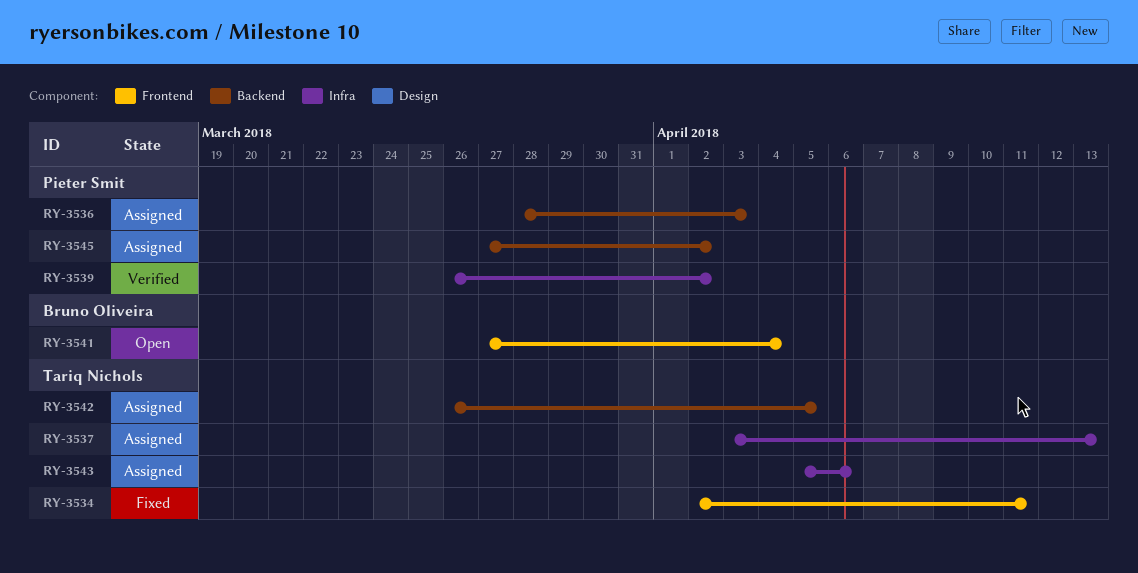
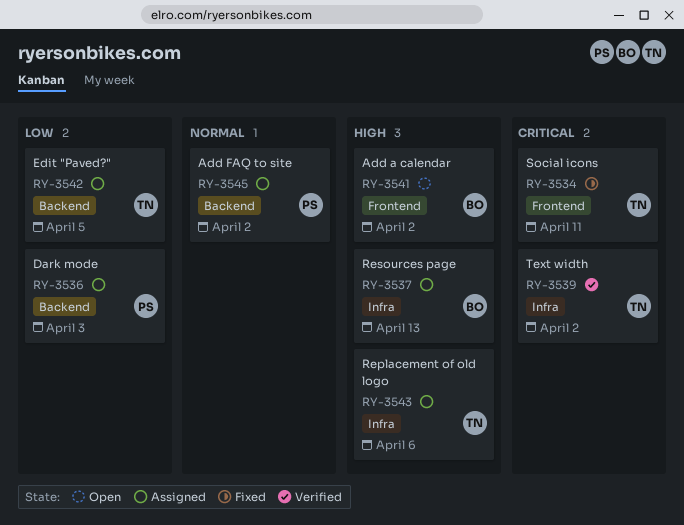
RY-3537, owner: Tariq Nichols -> Bruno Oliveira
RY-3539, owner: Pieter Smit -> Tariq Nichols
RY-3541, due: Apr 4 -> Apr 2

